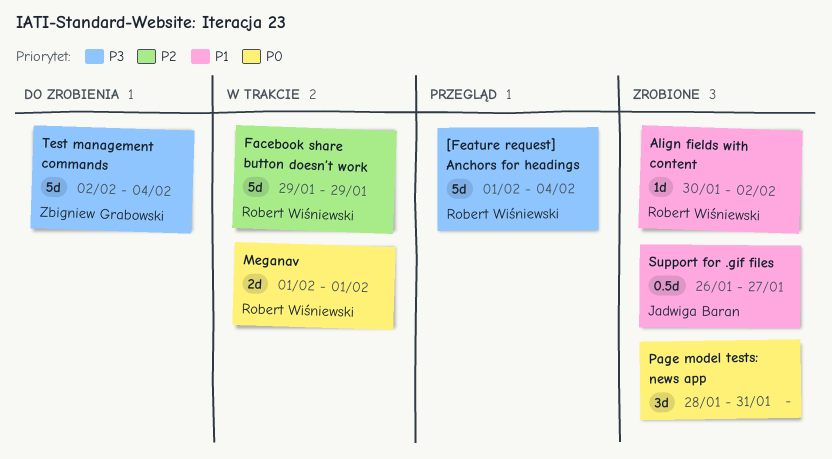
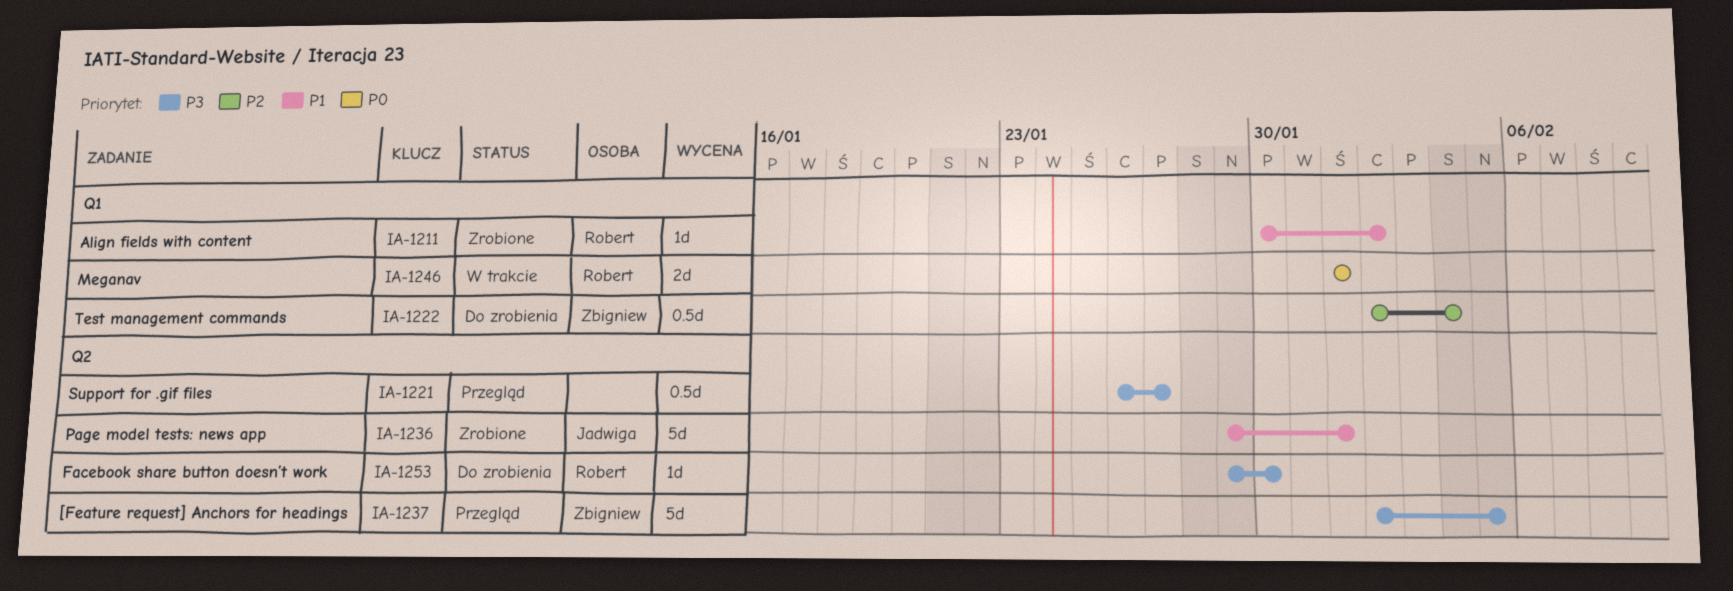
[Feature request] Anchors for headings, owner: Robert Wiśniewski -> Zbigniew Grabowski
[Feature request] Anchors for headings, start: Feb 1 -> Feb 2
[Feature request] Anchors for headings, due: Feb 4 -> Feb 5
Facebook share button doesn’t work, status: W trakcie -> Do zrobienia
Facebook share button doesn’t work, priority: P2 -> P3
Facebook share button doesn’t work, estimate: 5d -> 1d
Facebook share button doesn’t work, due: Jan 29 -> Jan 30
Page model tests: news app, owner: none -> Jadwiga Baran
Page model tests: news app, priority: P0 -> P1
Page model tests: news app, estimate: 3d -> 5d
Page model tests: news app, start: Jan 28 -> Jan 29
Page model tests: news app, due: Jan 31 -> Feb 1
Support for .gif files, status: Zrobione -> Przegląd
Support for .gif files, owner: Jadwiga Baran -> none
Support for .gif files, priority: P1 -> P3
Test management commands, priority: P3 -> P2
Test management commands, estimate: 5d -> 0.5d

